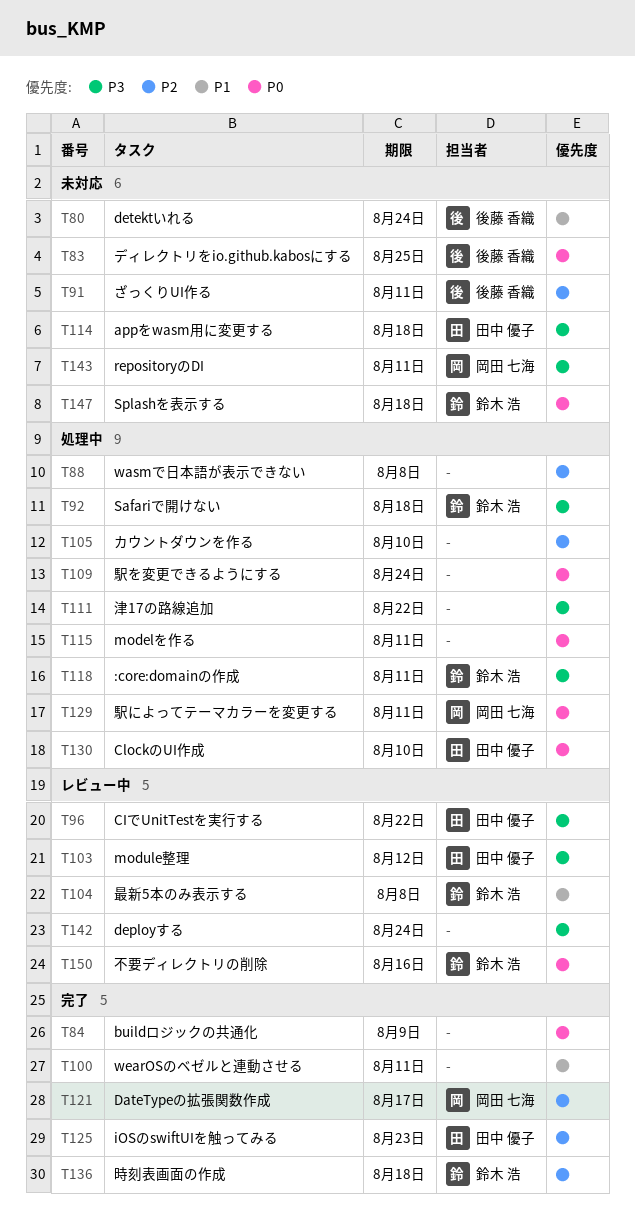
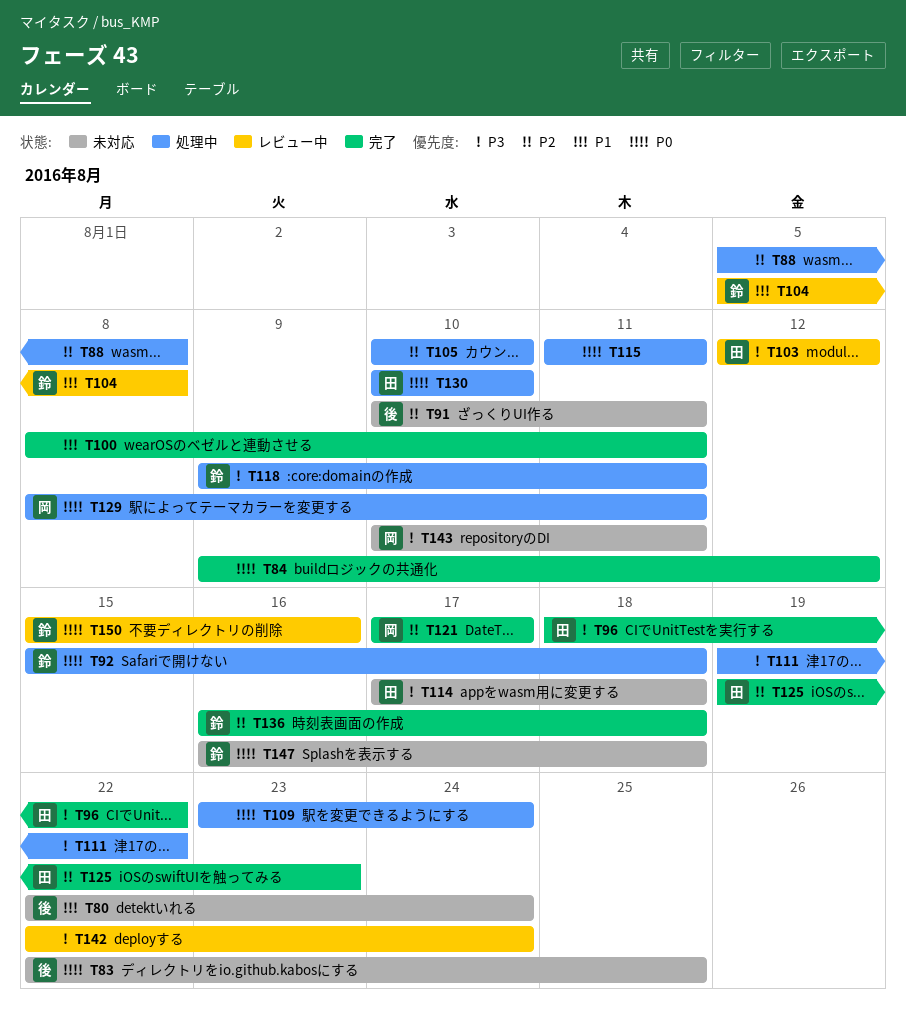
T84, due: Aug 9 -> Aug 12
T92, priority: P3 -> P0
T96, status: レビュー中 -> 完了

